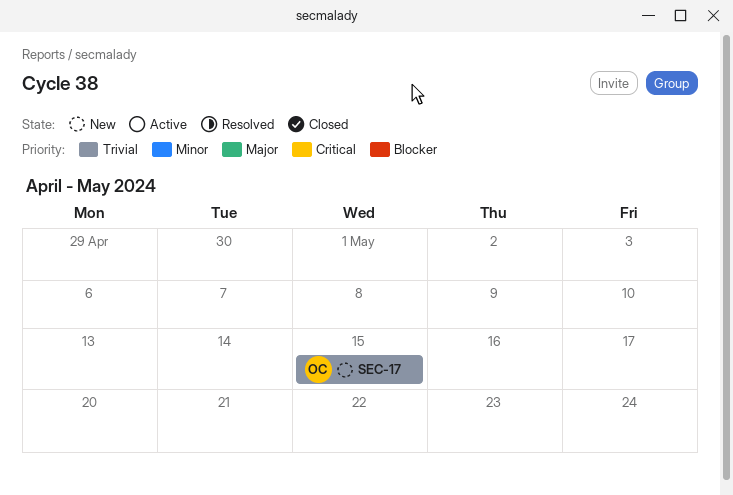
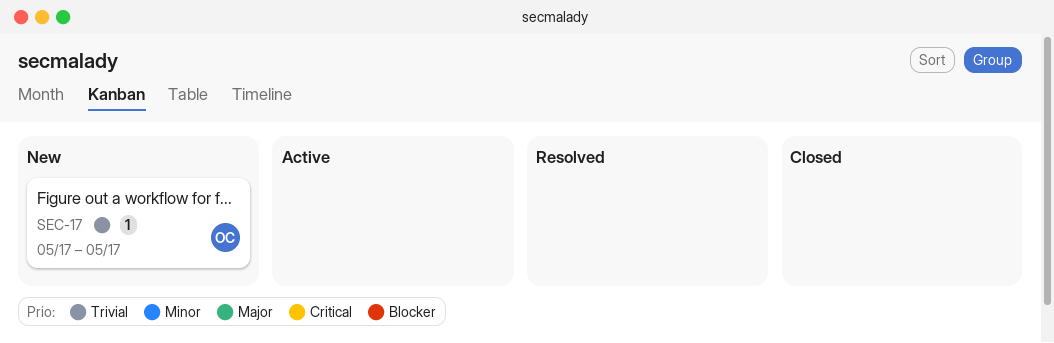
SEC-17, start: May 15 -> May 17
SEC-17, due: May 15 -> May 17

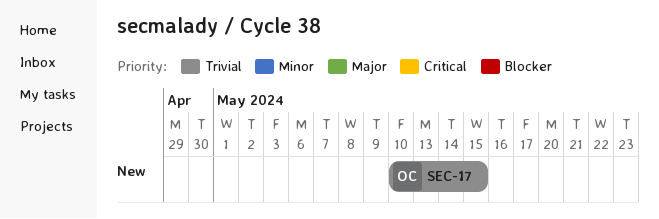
SEC-17, start: May 17 -> May 10
SEC-17, due: May 17 -> May 15

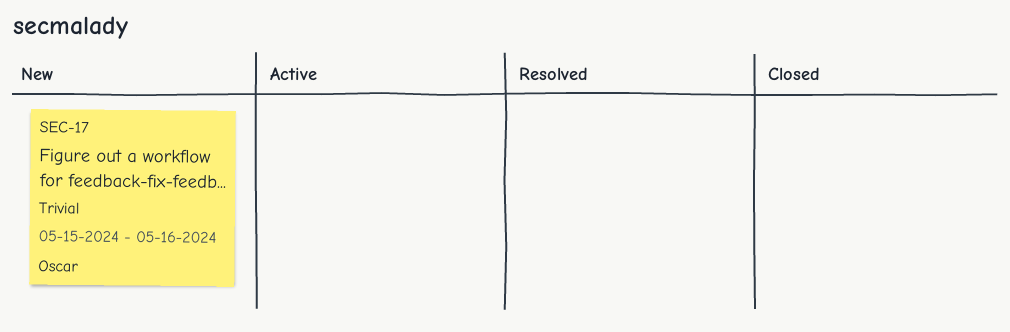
SEC-17, start: May 10 -> May 15
SEC-17, due: May 15 -> May 16

